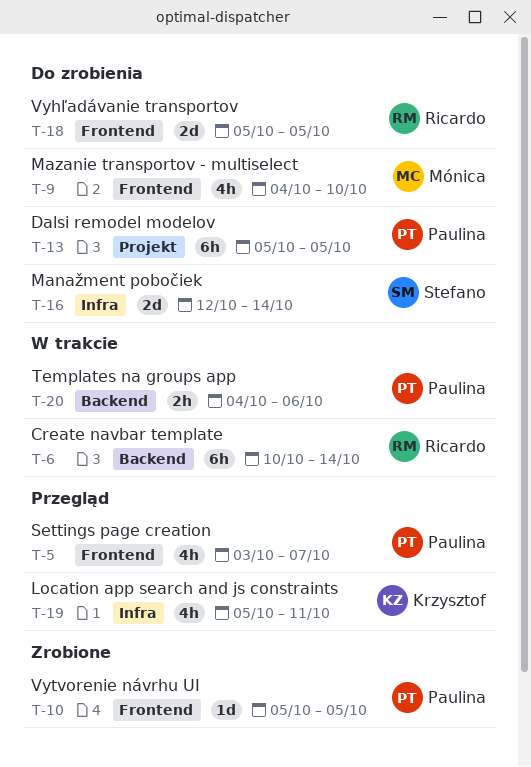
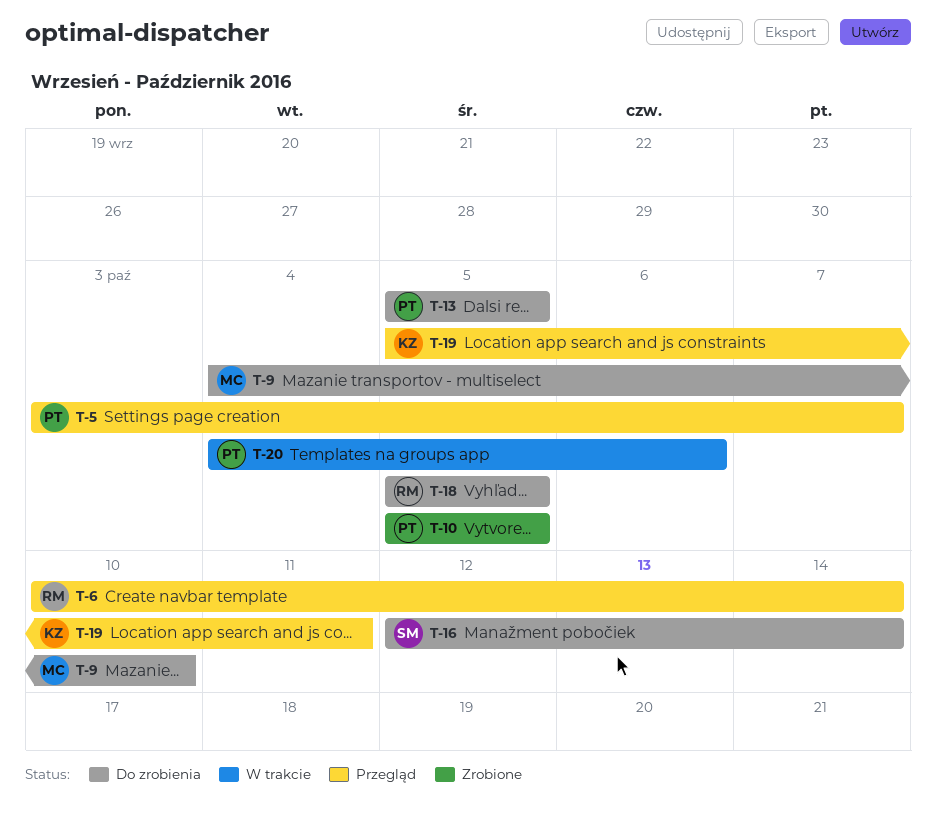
T-6, status: W trakcie -> Przegląd

